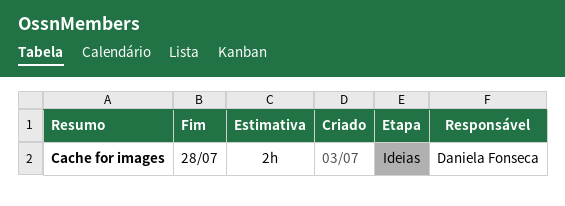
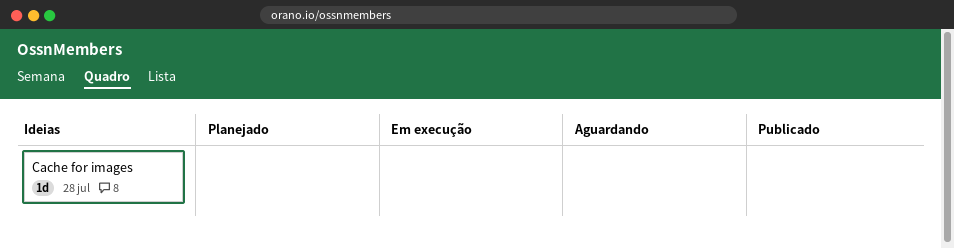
Cache for images, estimate: 2h -> 1d

